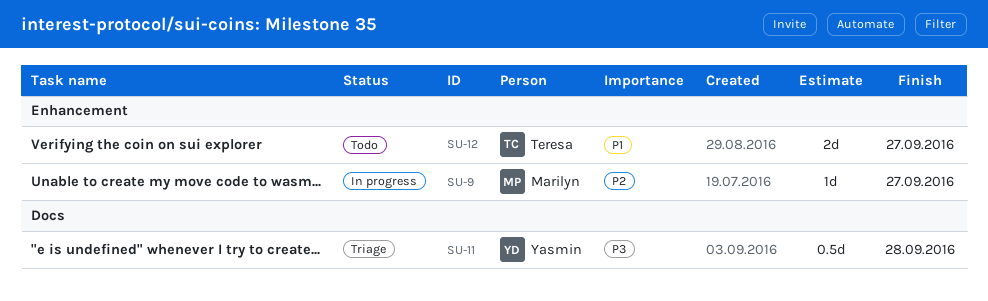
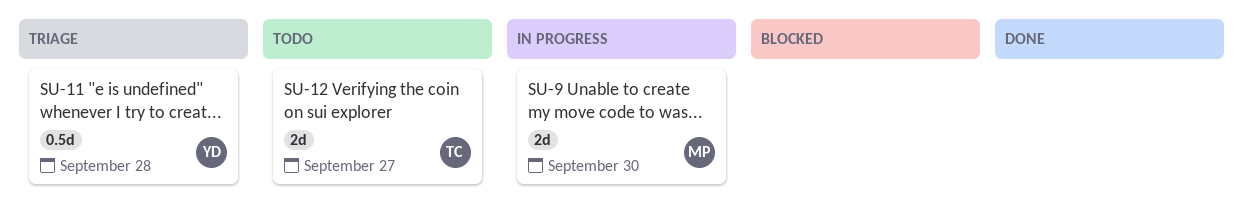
SU-9, estimate: 1d -> 2d
SU-9, due: Sep 27 -> Sep 30

